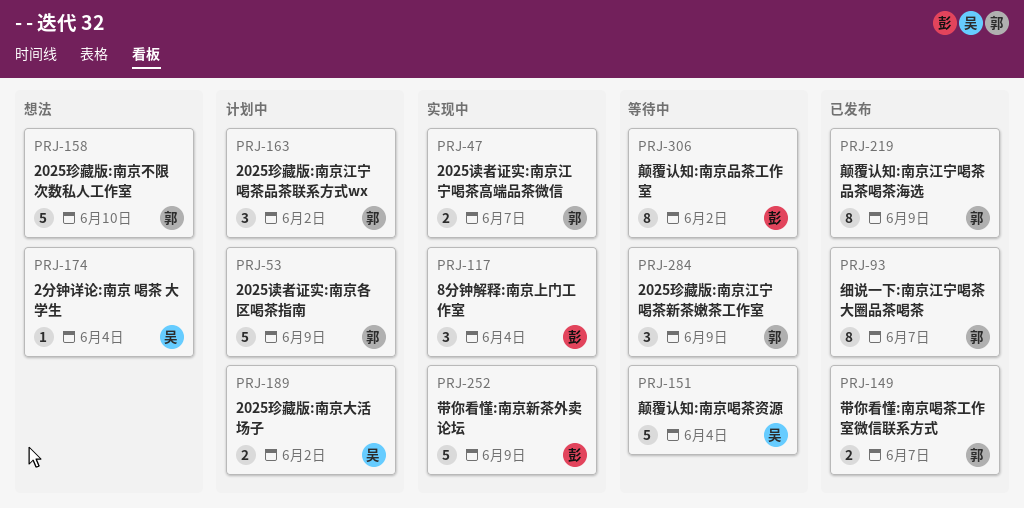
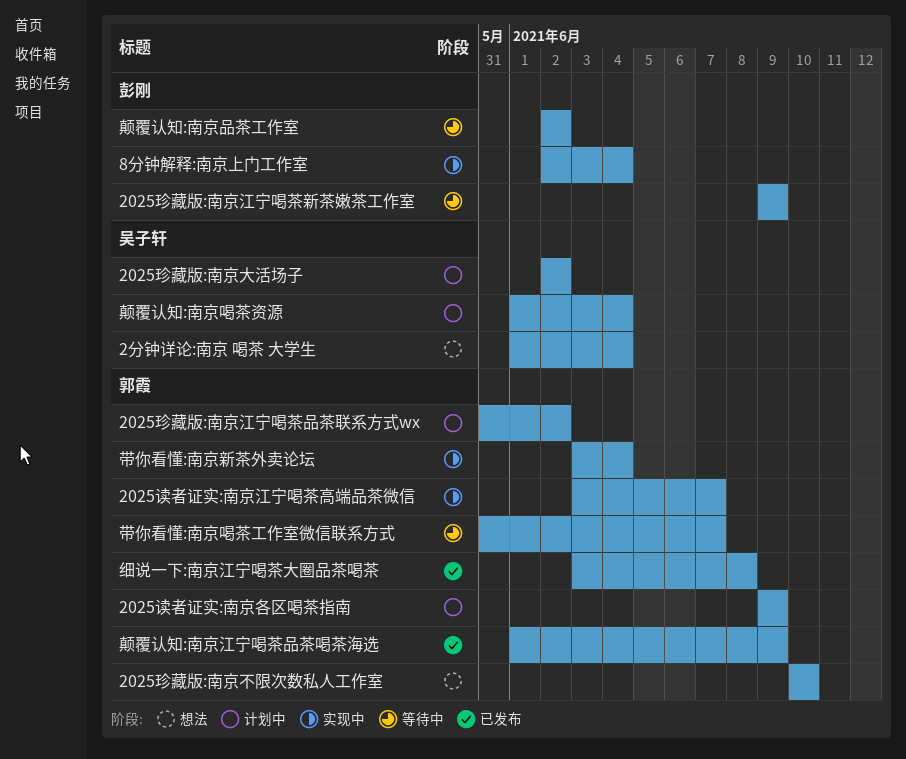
2025珍藏版:南京江宁喝茶新茶嫩茶工作室, owner: 郭霞 -> 彭刚
带你看懂:南京喝茶工作室微信联系方式, status: 已发布 -> 等待中
带你看懂:南京新茶外卖论坛, owner: 彭刚 -> 郭霞
带你看懂:南京新茶外卖论坛, due: Jun 9 -> Jun 4
细说一下:南京江宁喝茶大圈品茶喝茶, due: Jun 7 -> Jun 8
颠覆认知:南京喝茶资源, status: 等待中 -> 计划中

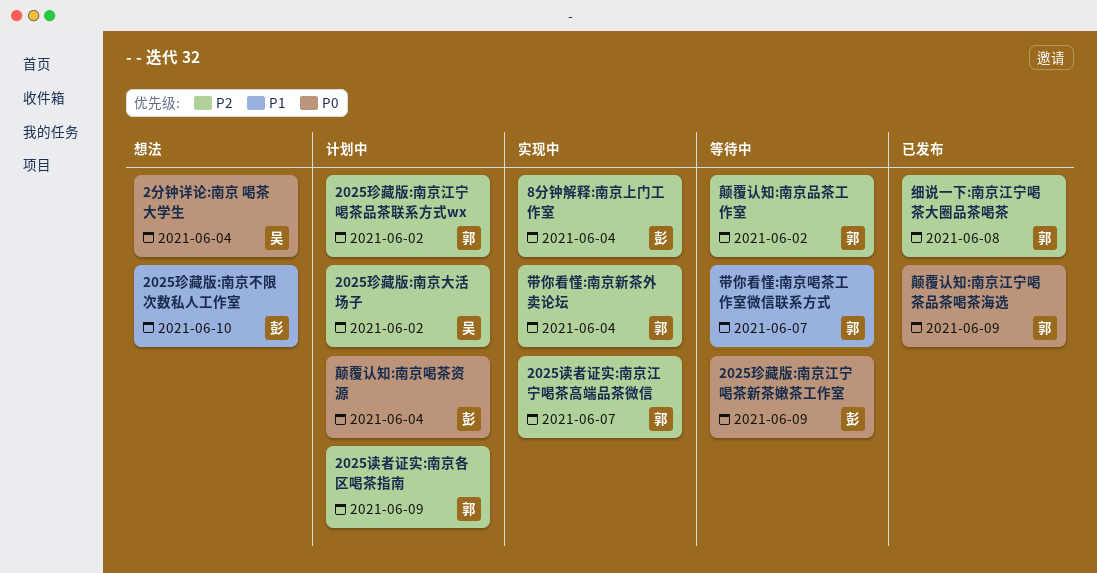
2025珍藏版:南京不限次数私人工作室, owner: 郭霞 -> 彭刚
颠覆认知:南京品茶工作室, owner: 彭刚 -> 郭霞
颠覆认知:南京喝茶资源, owner: 吴子轩 -> 彭刚

